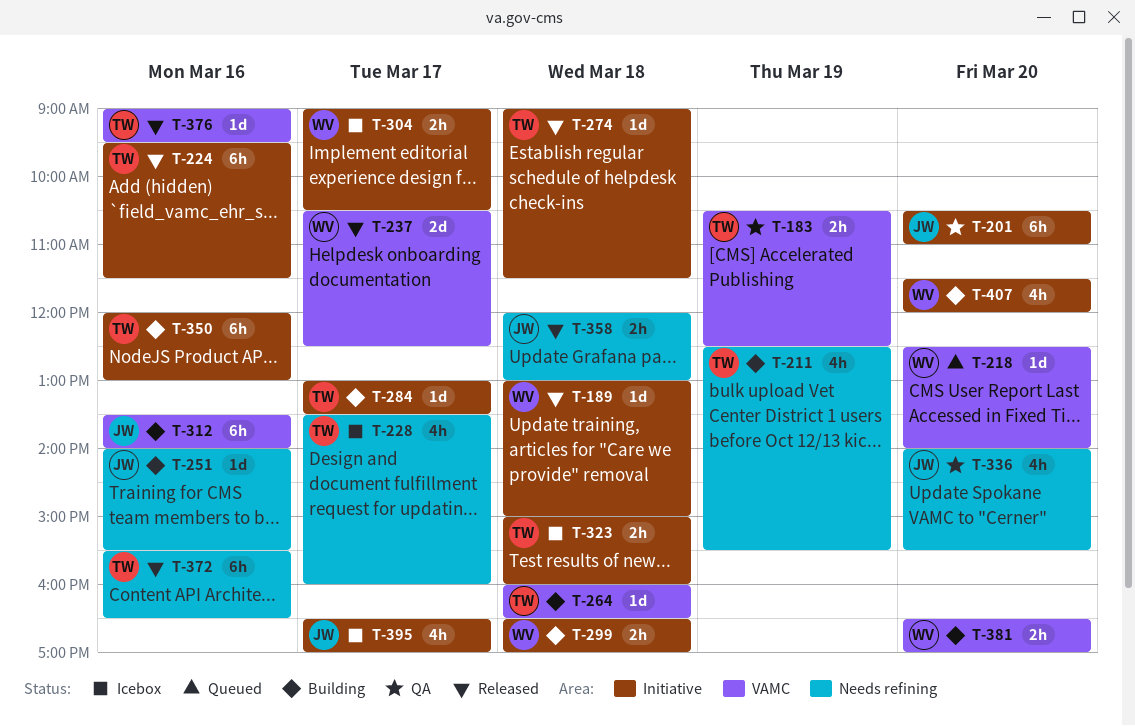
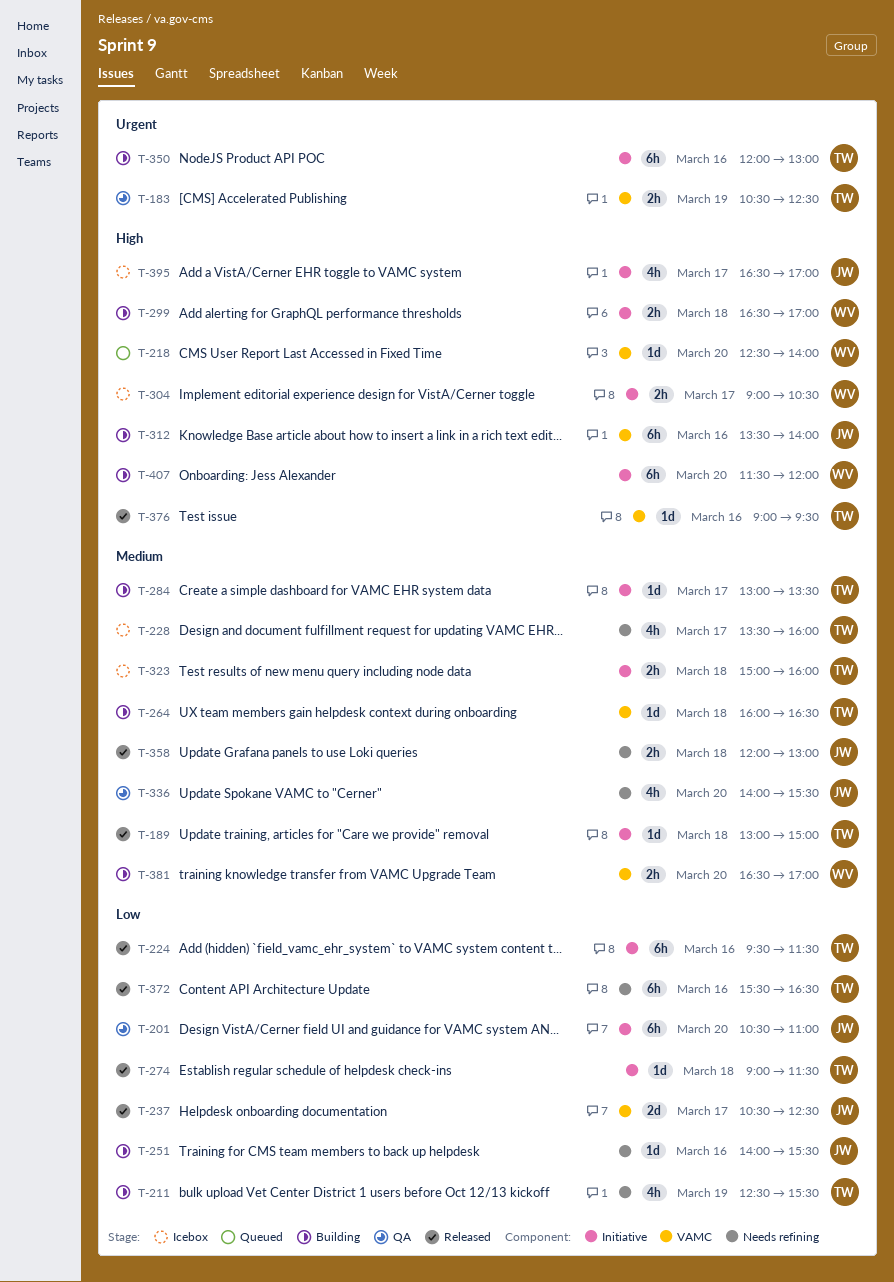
T-189, owner: WV -> TW
T-237, owner: WV -> JW
T-407, estimate: 4h -> 6h

